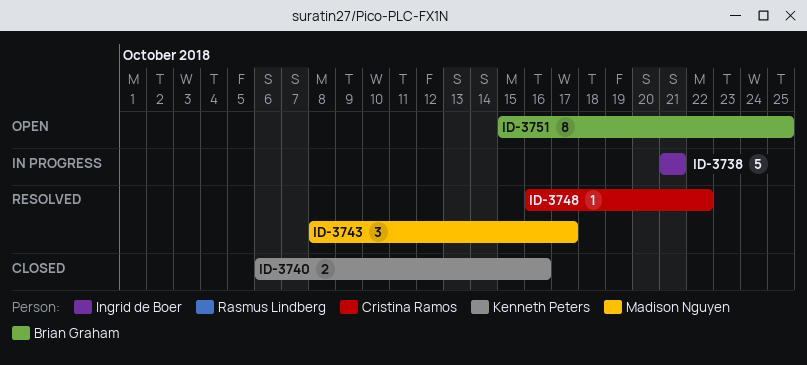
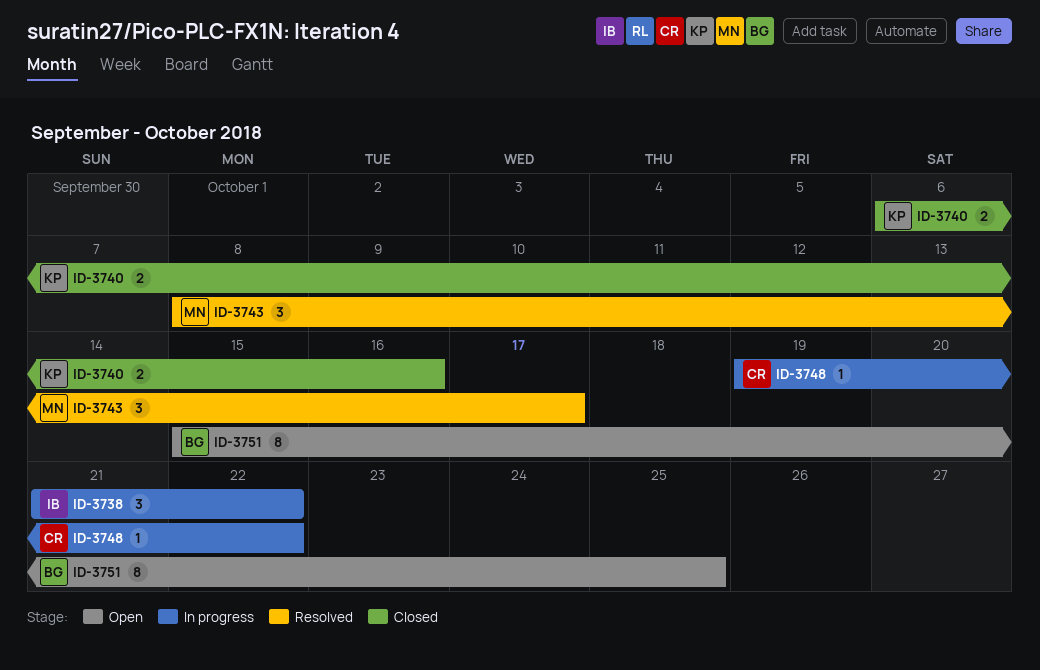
ID-3738, estimate: 5 -> 3
ID-3738, due: Oct 21 -> Oct 22
ID-3748, status: Resolved -> In progress
ID-3748, start: Oct 16 -> Oct 19

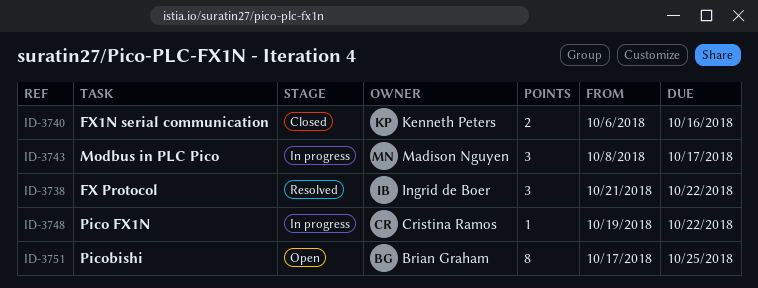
ID-3738, status: In progress -> Resolved
ID-3743, status: Resolved -> In progress
ID-3751, start: Oct 15 -> Oct 17

